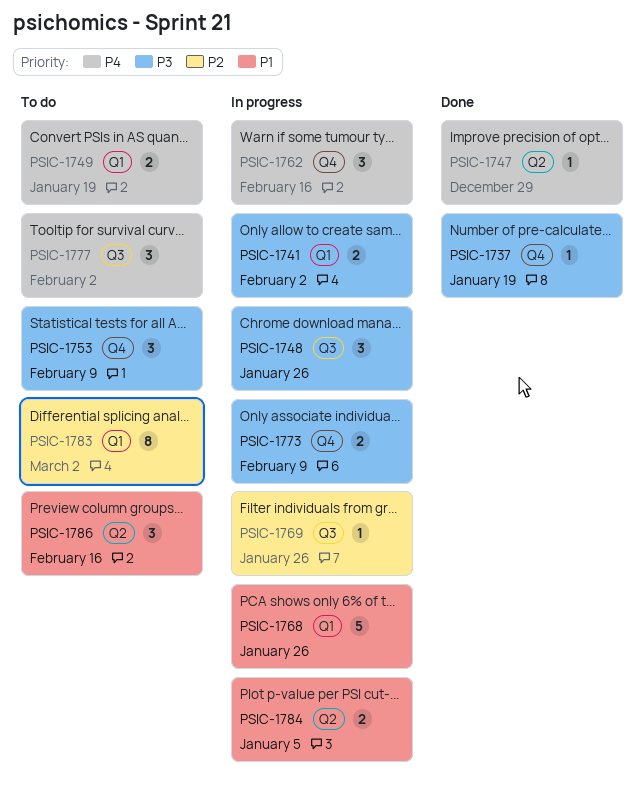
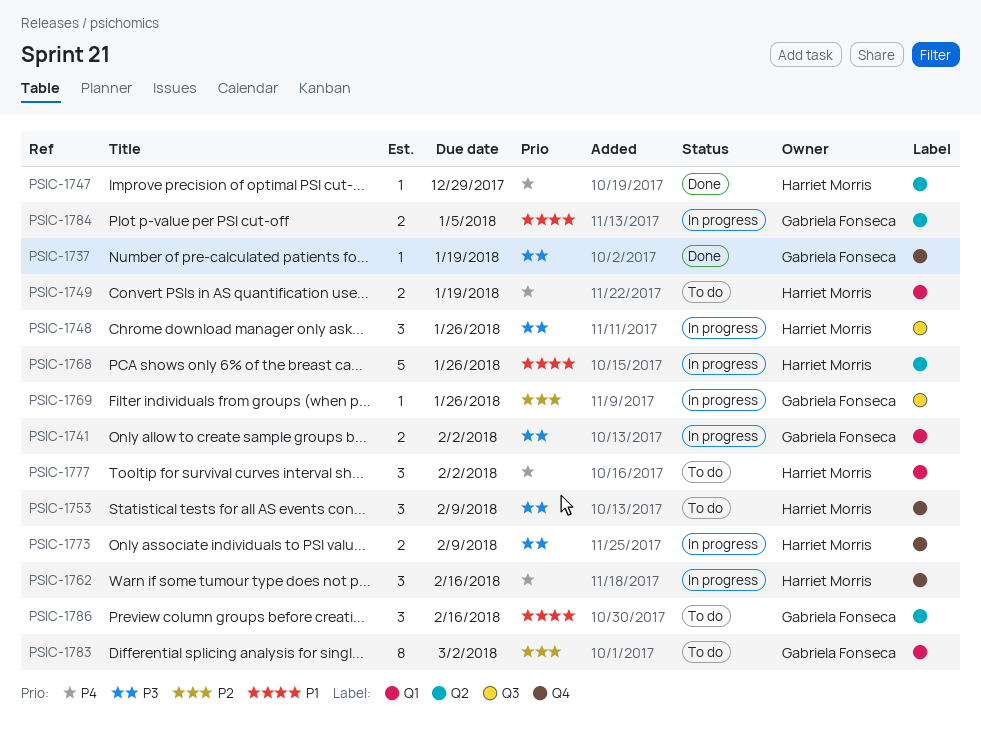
PSIC-1768, label: Q1 -> Q2
PSIC-1777, label: Q3 -> Q1

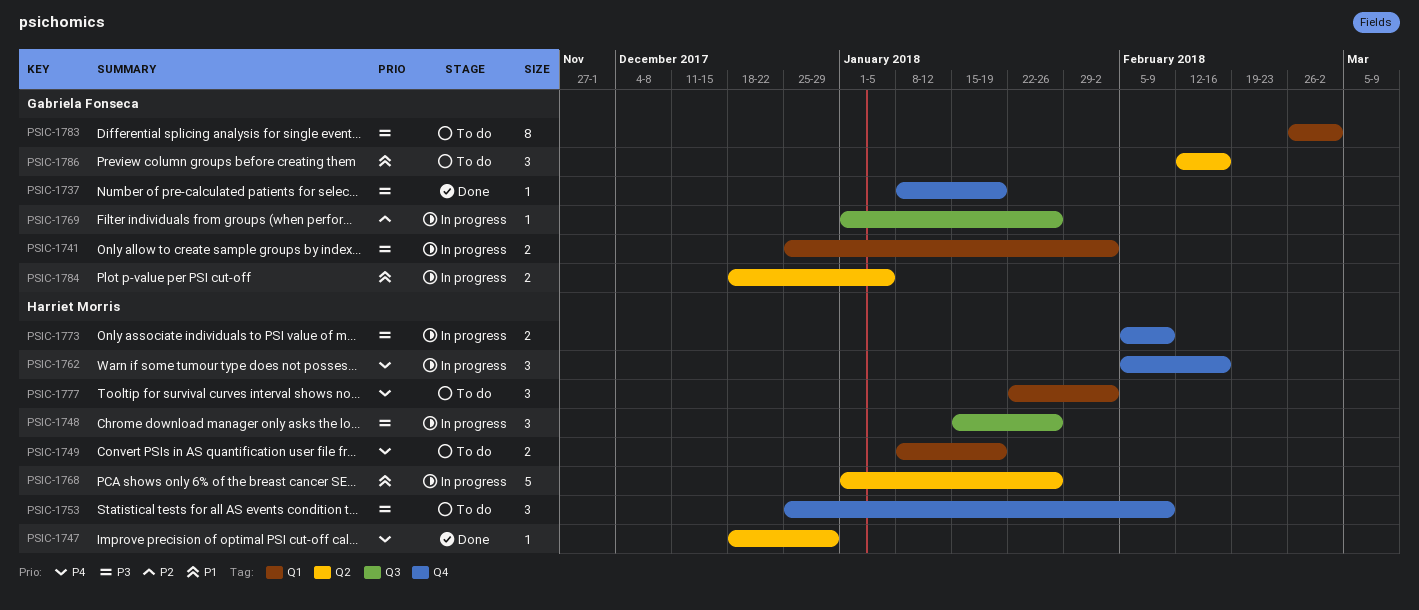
PSIC-1783, priority: P2 -> P3

